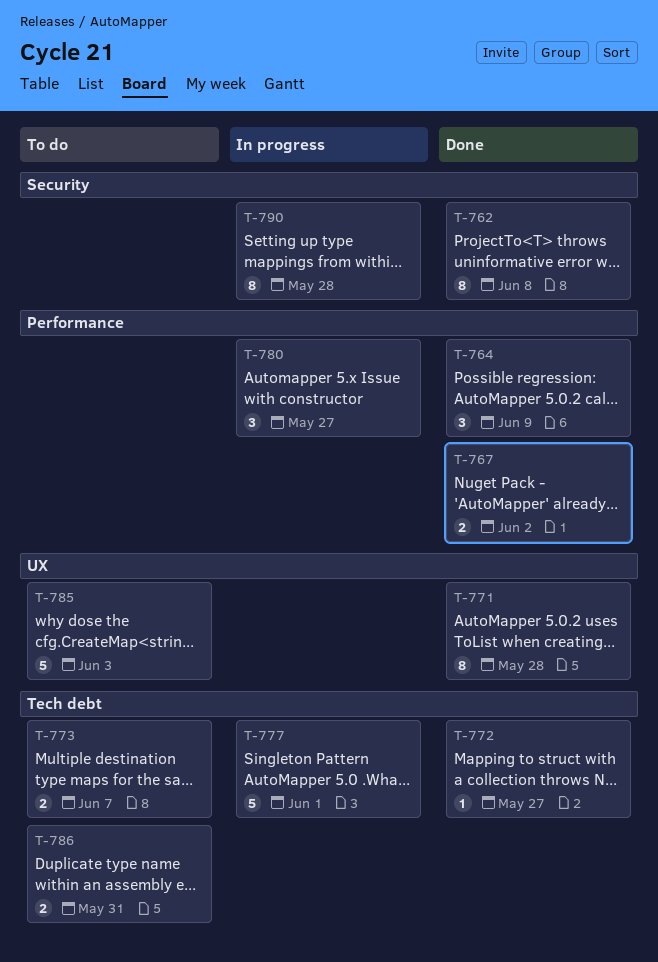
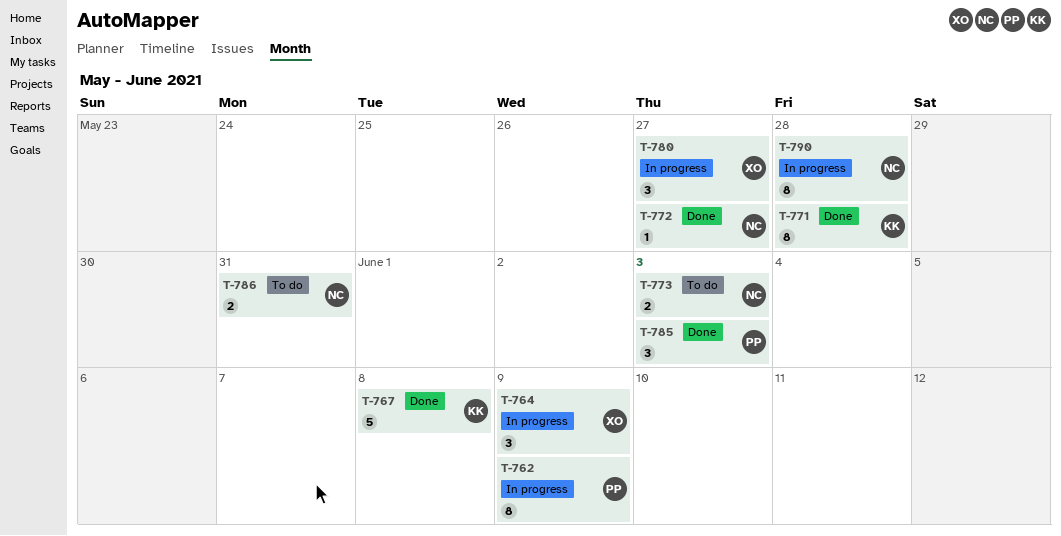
T-762, status: Done -> In progress
T-762, due: Jun 8 -> Jun 9
T-764, status: Done -> In progress
T-767, estimate: 2 -> 5
T-767, due: Jun 2 -> Jun 8
T-773, due: Jun 7 -> Jun 3
T-777: present -> none
T-785, status: To do -> Done
T-785, estimate: 5 -> 3

